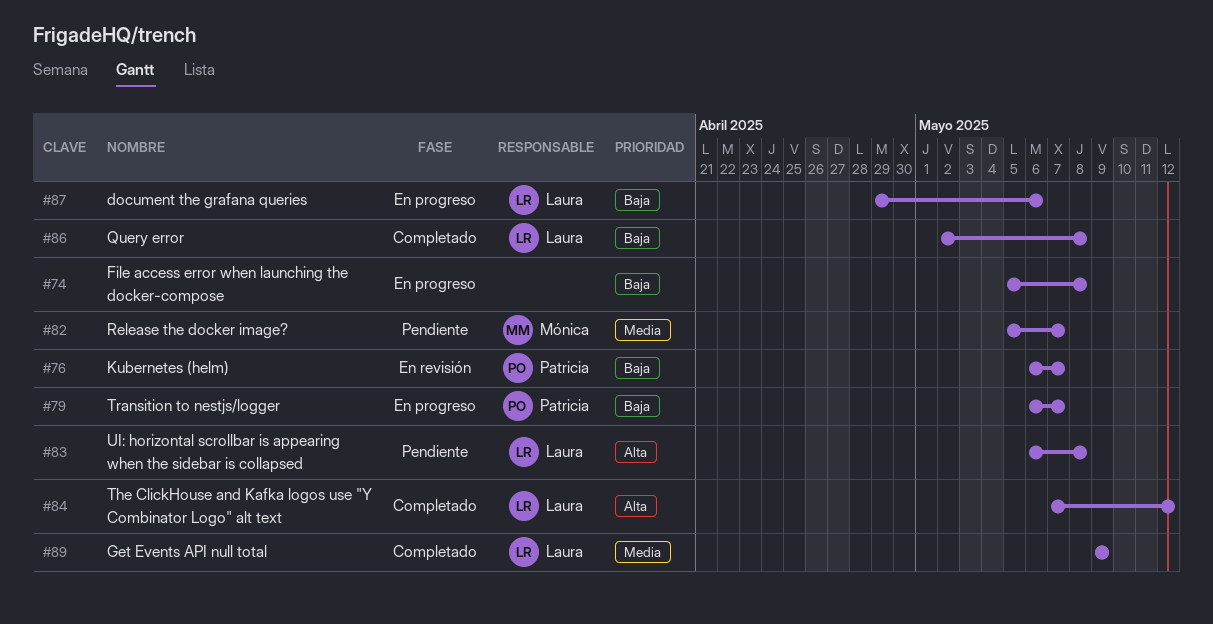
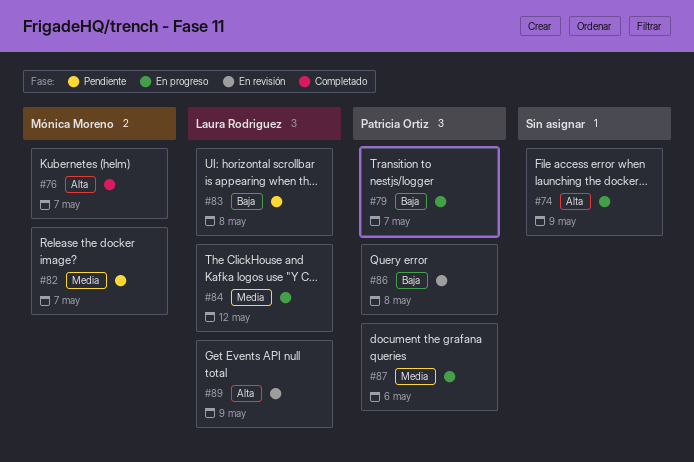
#74, priority: Baja -> Alta
#74, due: May 8 -> May 9
#76, status: En revisión -> Completado
#76, owner: Patricia Ortiz -> Mónica Moreno
#76, priority: Baja -> Alta
#83, priority: Alta -> Baja
#84, status: Completado -> En progreso
#84, priority: Alta -> Media
#86, status: Completado -> En revisión
#86, owner: Laura Rodriguez -> Patricia Ortiz
#87, owner: Laura Rodriguez -> Patricia Ortiz
#87, priority: Baja -> Media
#89, status: Completado -> En revisión
#89, priority: Media -> Alta

